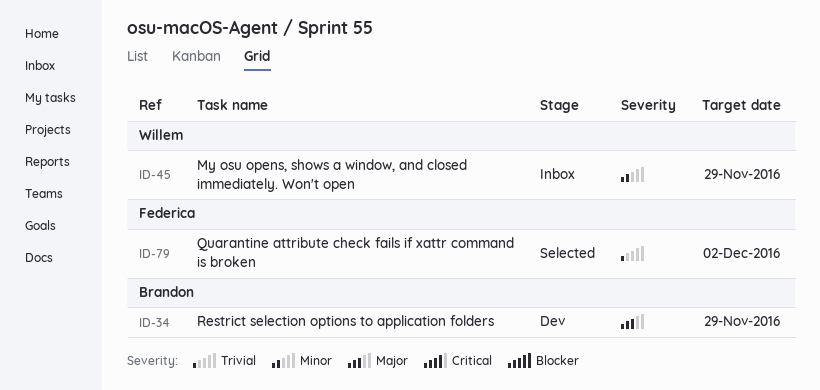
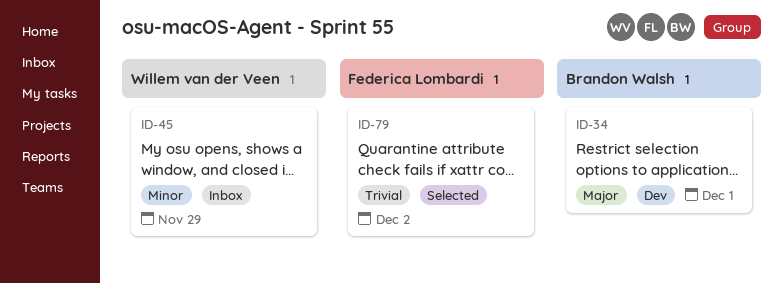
ID-34, due: Nov 29 -> Dec 1

